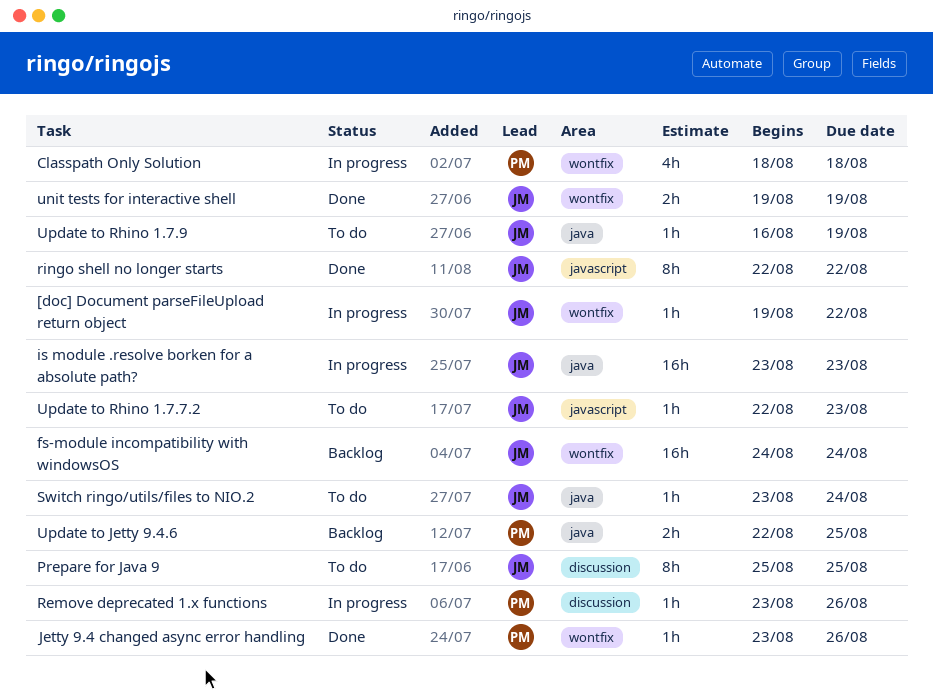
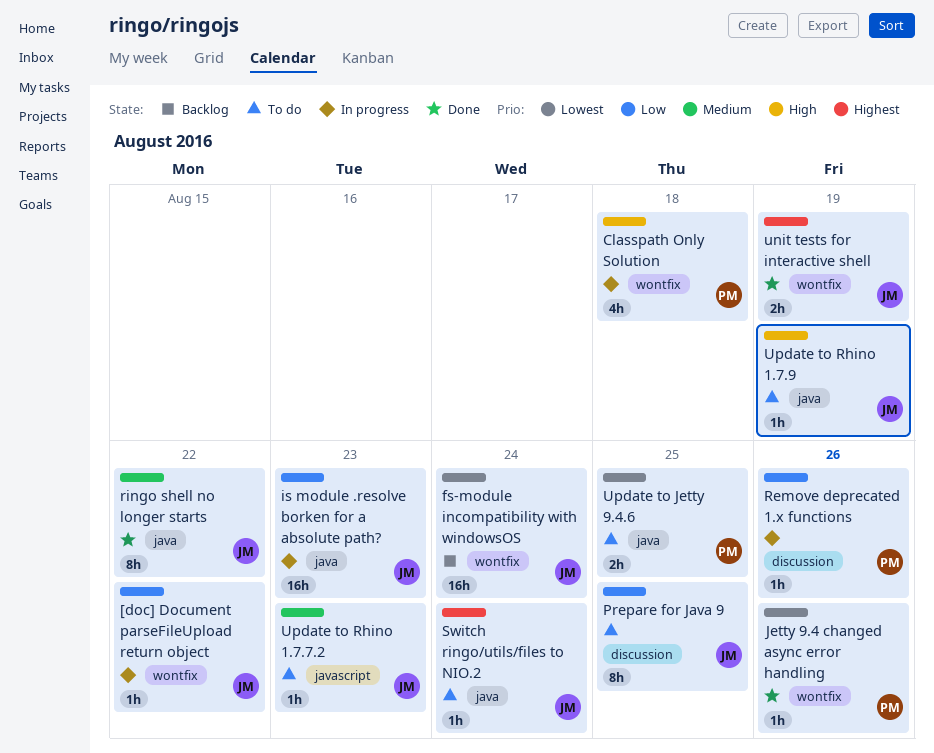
ringo shell no longer starts, label: javascript -> java
Update to Jetty 9.4.6, status: Backlog -> To do

